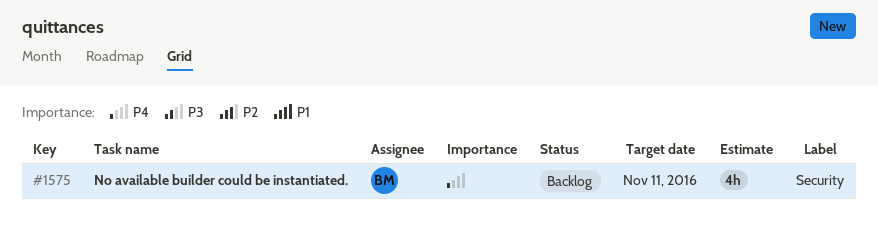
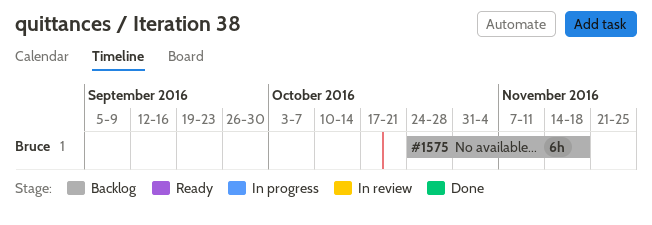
#1575, estimate: 4h -> 6h
#1575, due: Nov 11 -> Nov 18

